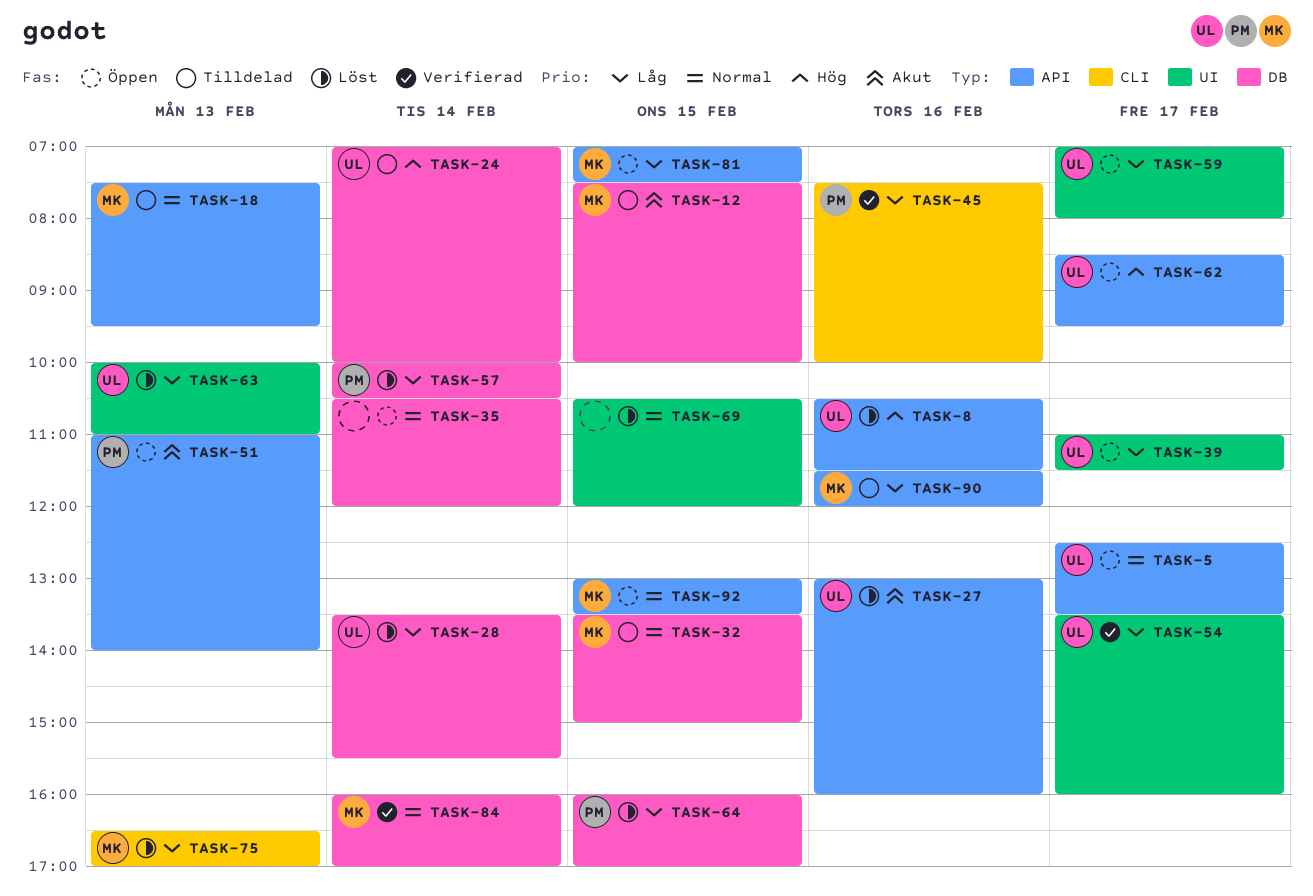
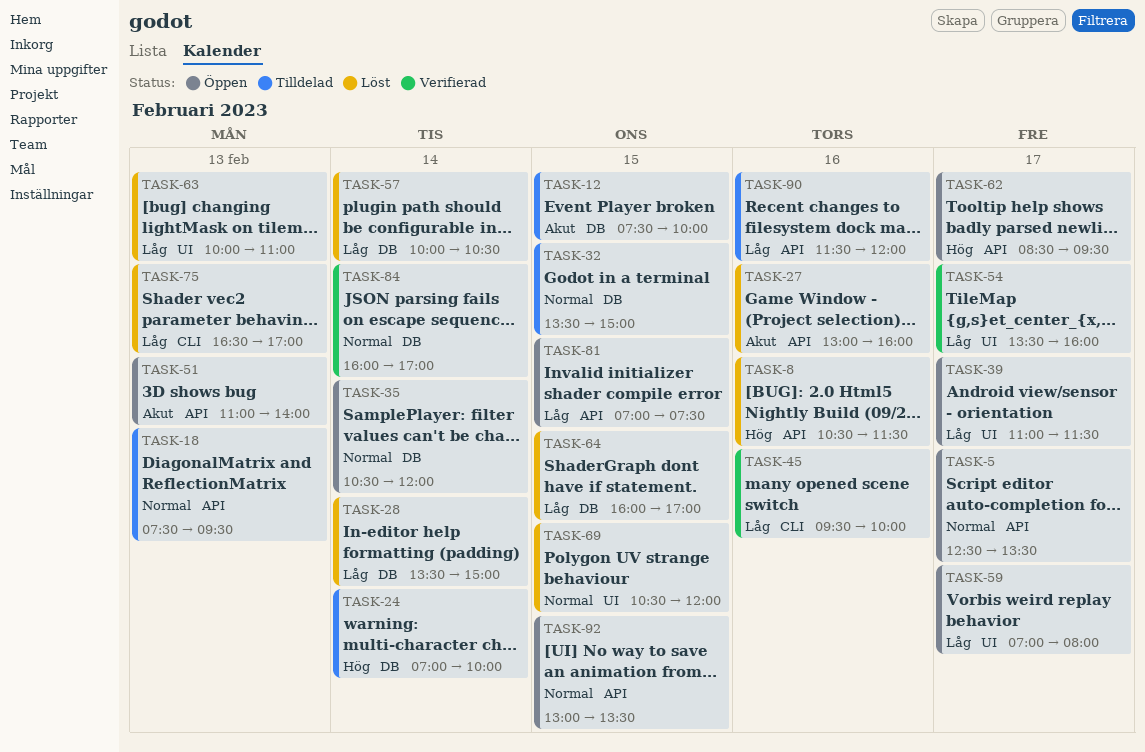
TASK-28, ends: 15:30 -> 15:00
TASK-45, begins: 07:30 -> 09:30

